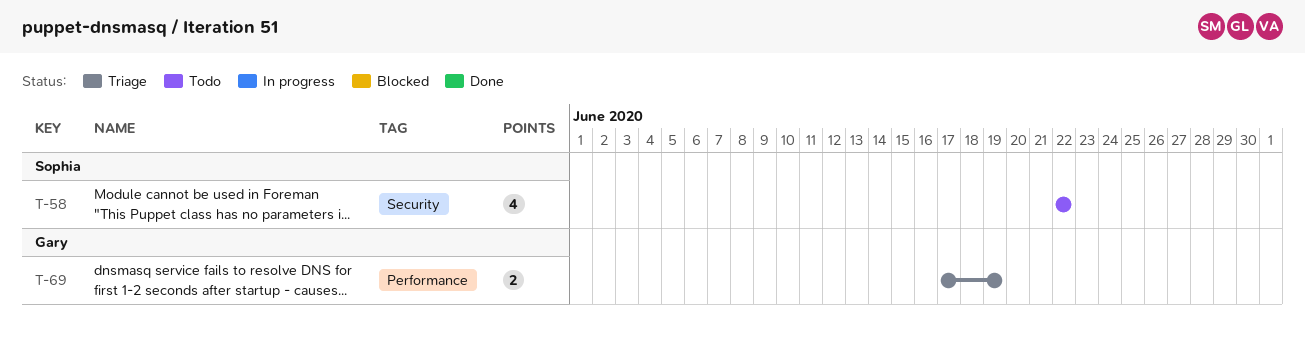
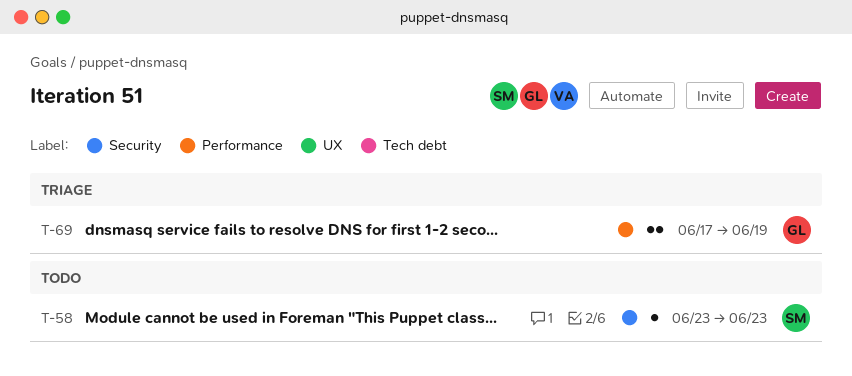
T-58, estimate: 4 -> 1
T-58, start: Jun 22 -> Jun 23
T-58, due: Jun 22 -> Jun 23

